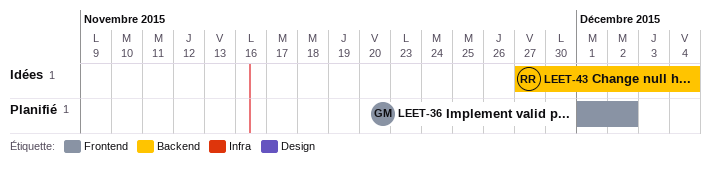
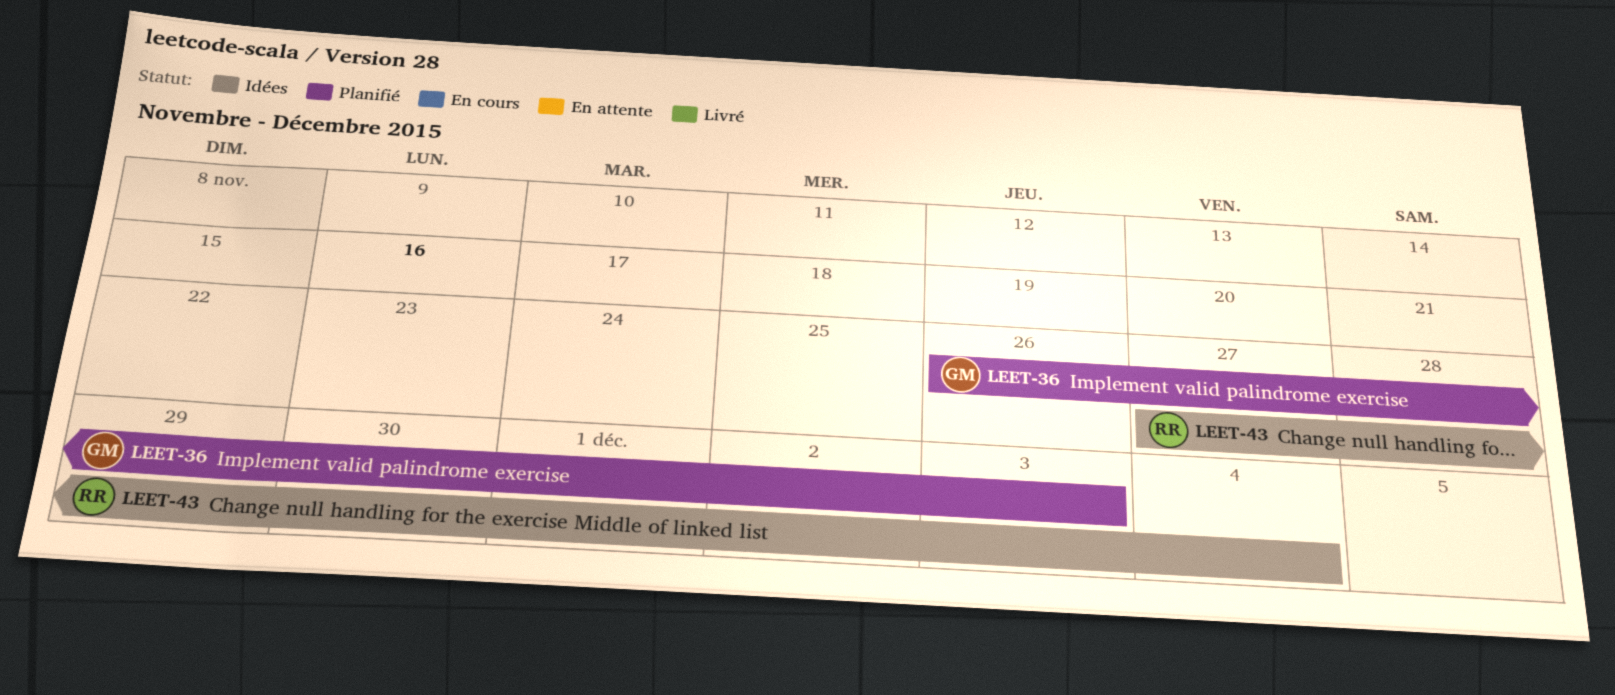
LEET-36, start: Dec 1 -> Nov 26
LEET-36, due: Dec 2 -> Dec 3

